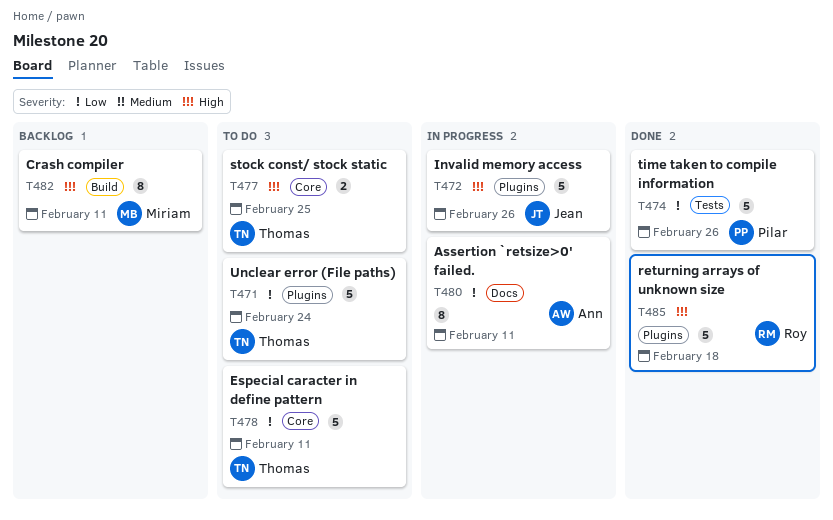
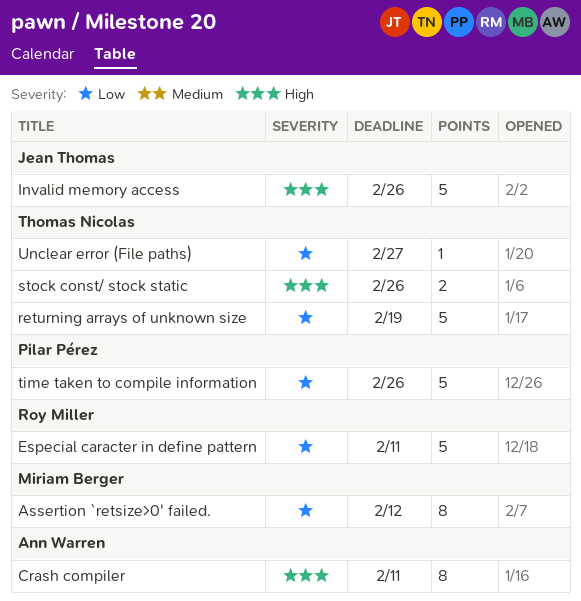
Assertion `retsize>0' failed., owner: Ann Warren -> Miriam Berger
Assertion `retsize>0' failed., due: Feb 11 -> Feb 12
Crash compiler, owner: Miriam Berger -> Ann Warren
Especial caracter in define pattern, owner: Thomas Nicolas -> Roy Miller
returning arrays of unknown size, owner: Roy Miller -> Thomas Nicolas
returning arrays of unknown size, priority: High -> Low
returning arrays of unknown size, due: Feb 18 -> Feb 19
stock const/ stock static, due: Feb 25 -> Feb 26
Unclear error (File paths), estimate: 5 -> 1
Unclear error (File paths), due: Feb 24 -> Feb 27

